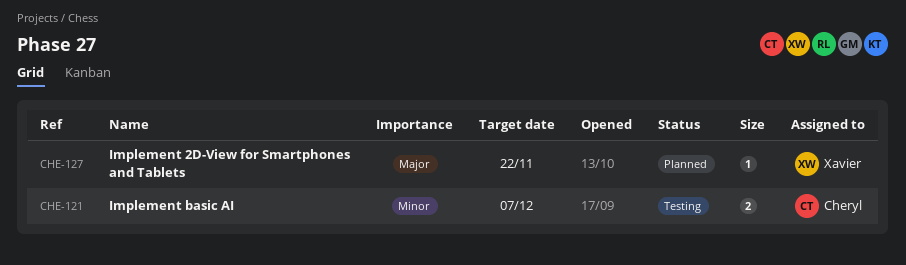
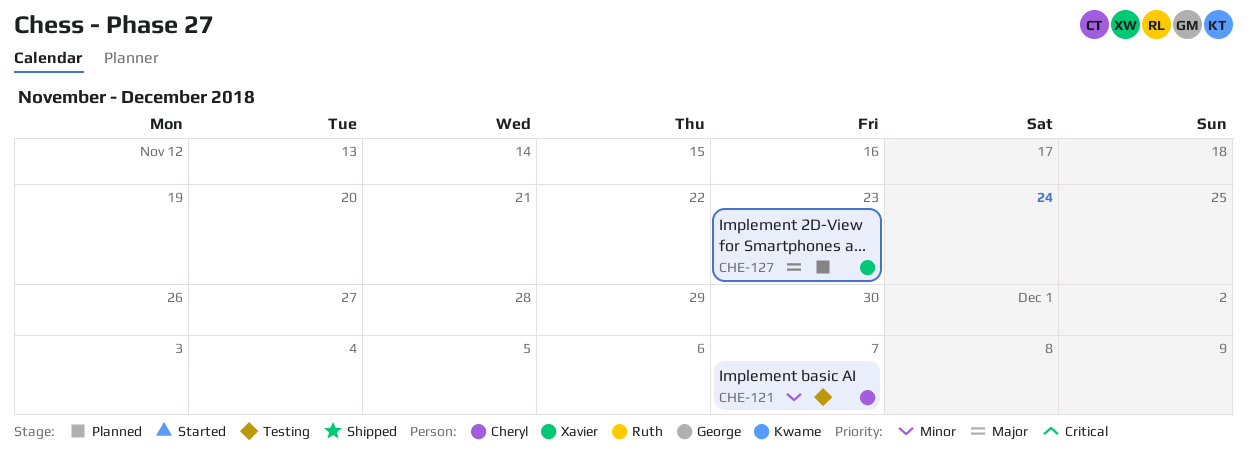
CHE-127, due: Nov 22 -> Nov 23

